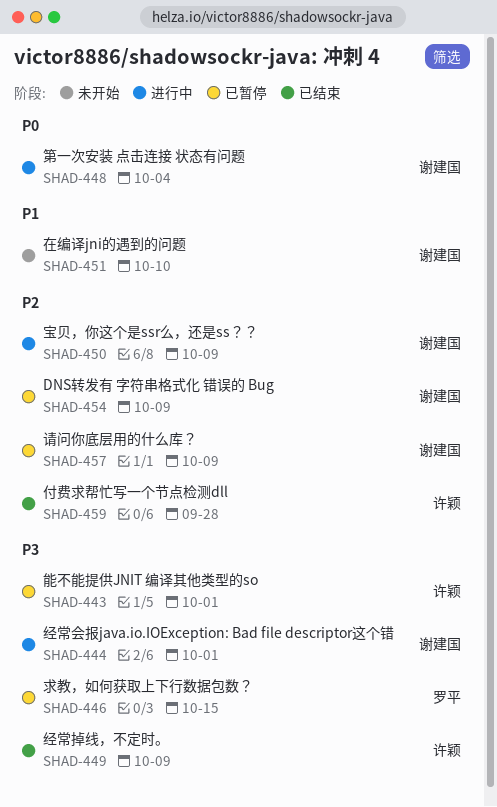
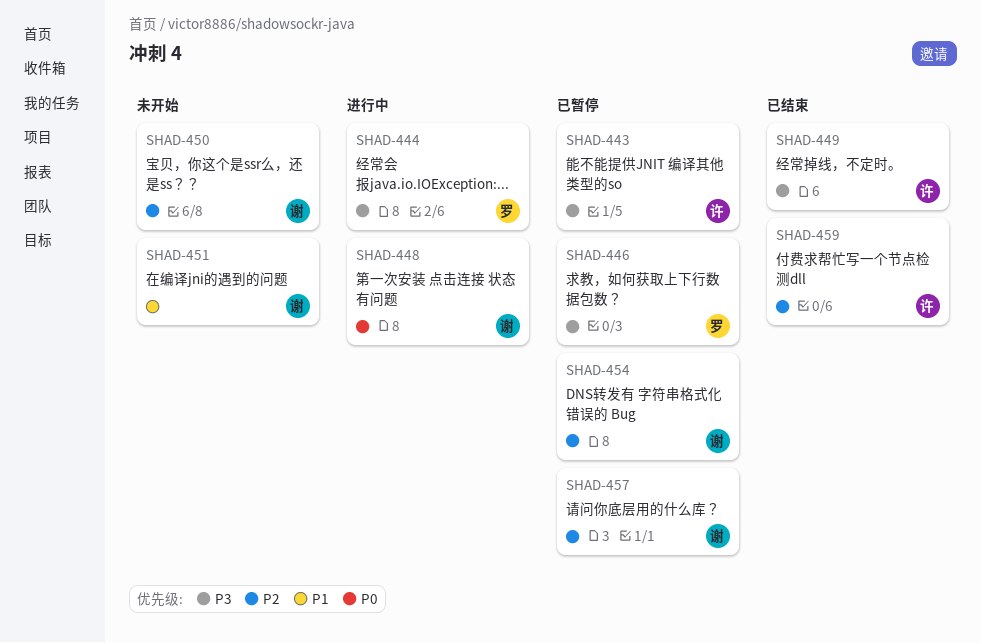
SHAD-444, owner: 谢建国 -> 罗平
SHAD-450, status: 进行中 -> 未开始

